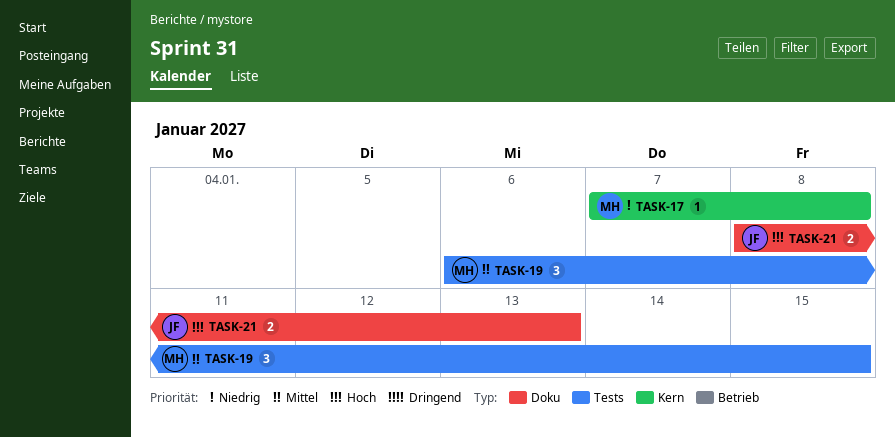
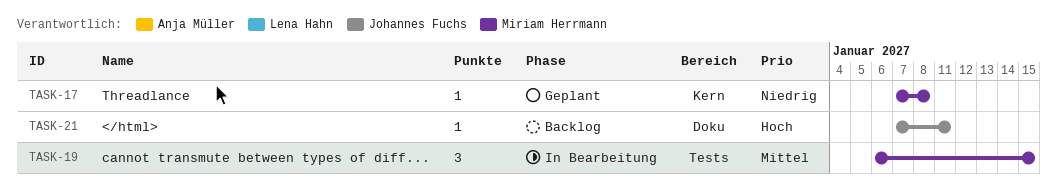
TASK-21, estimate: 2 -> 1
TASK-21, start: Jan 8 -> Jan 7
TASK-21, due: Jan 13 -> Jan 11

